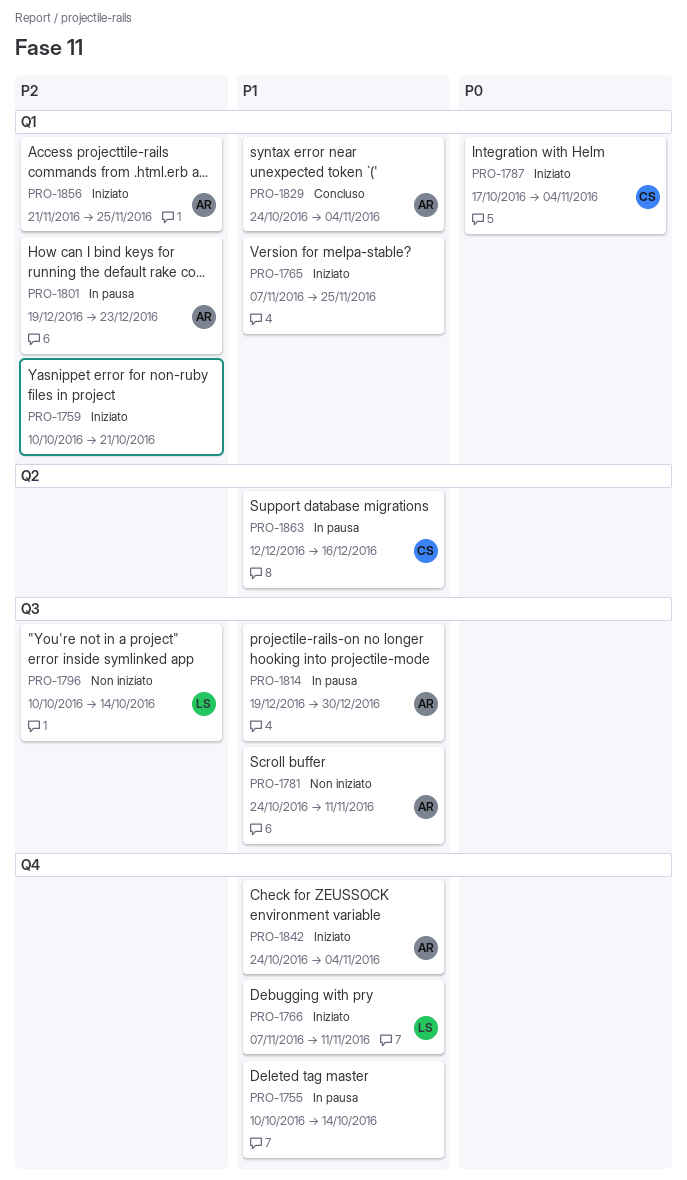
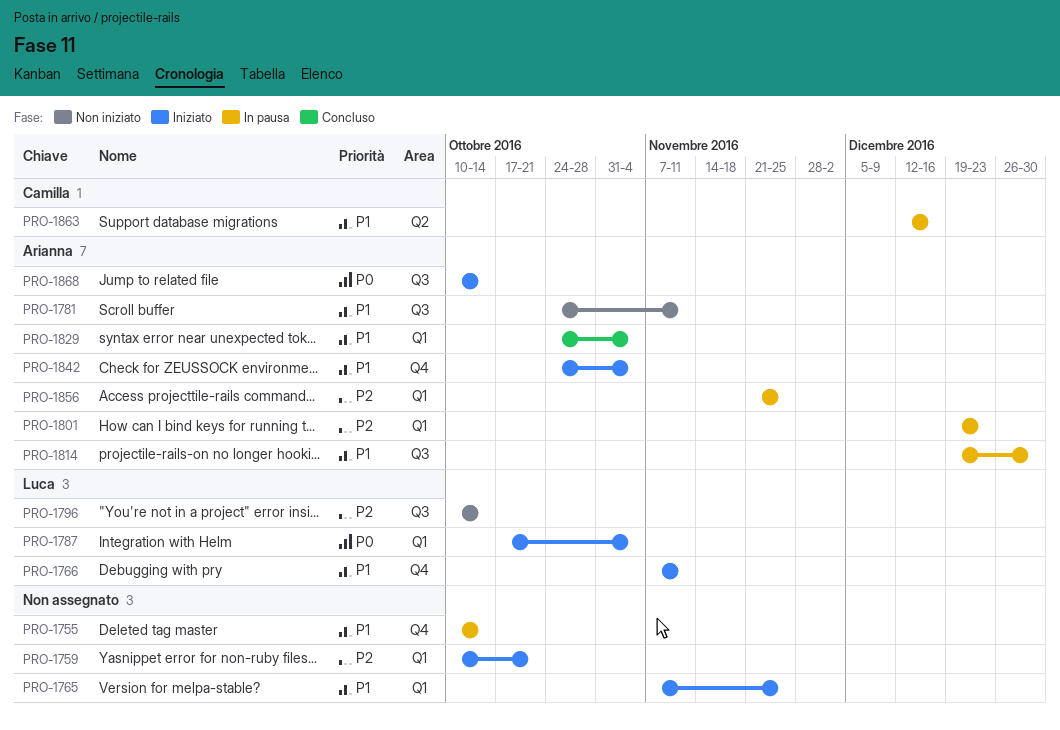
PRO-1787, owner: Camilla -> Luca
PRO-1856, status: Iniziato -> In pausa
PRO-1868: none -> present

